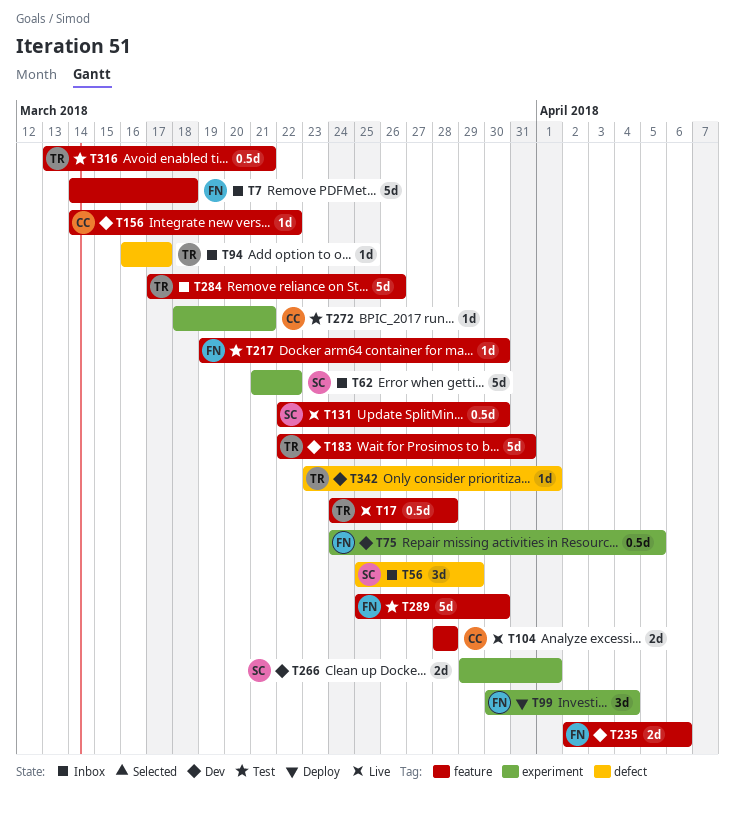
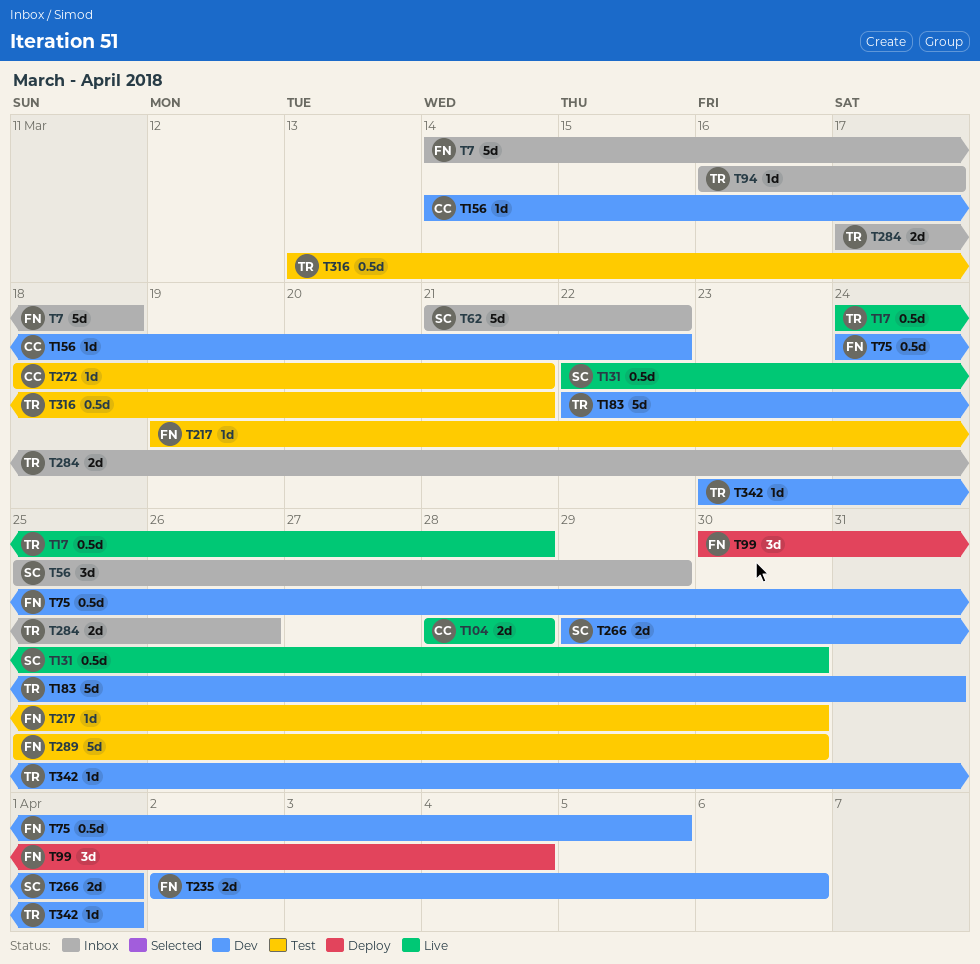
T284, estimate: 5d -> 2d

